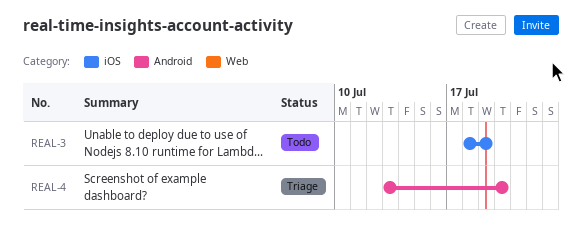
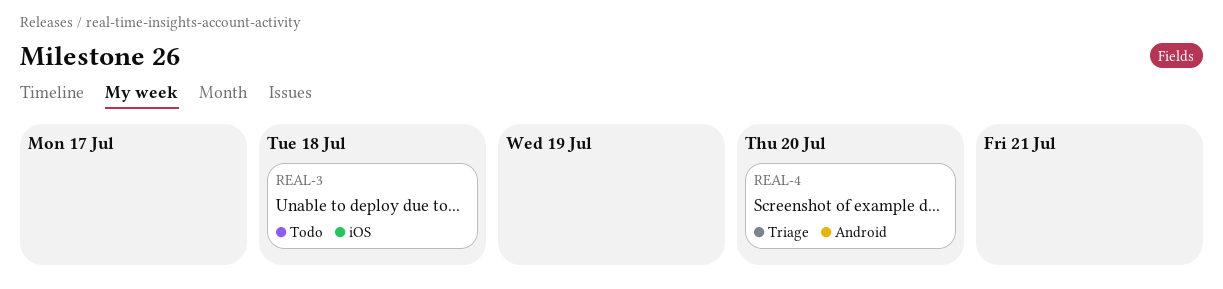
REAL-3, due: Jul 19 -> Jul 18

